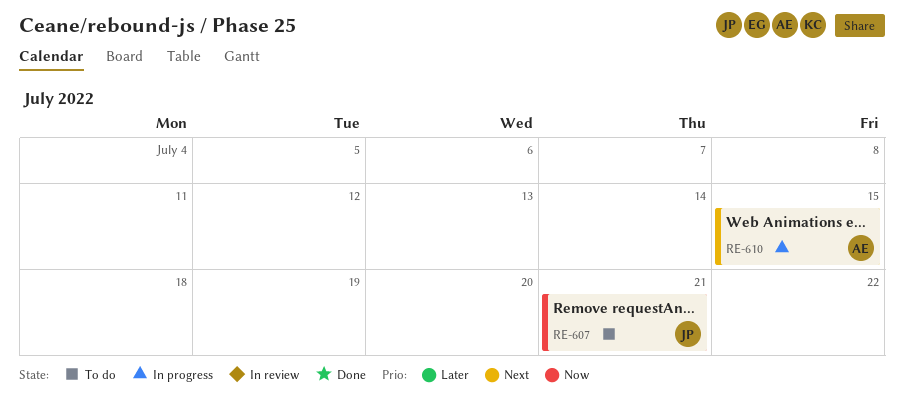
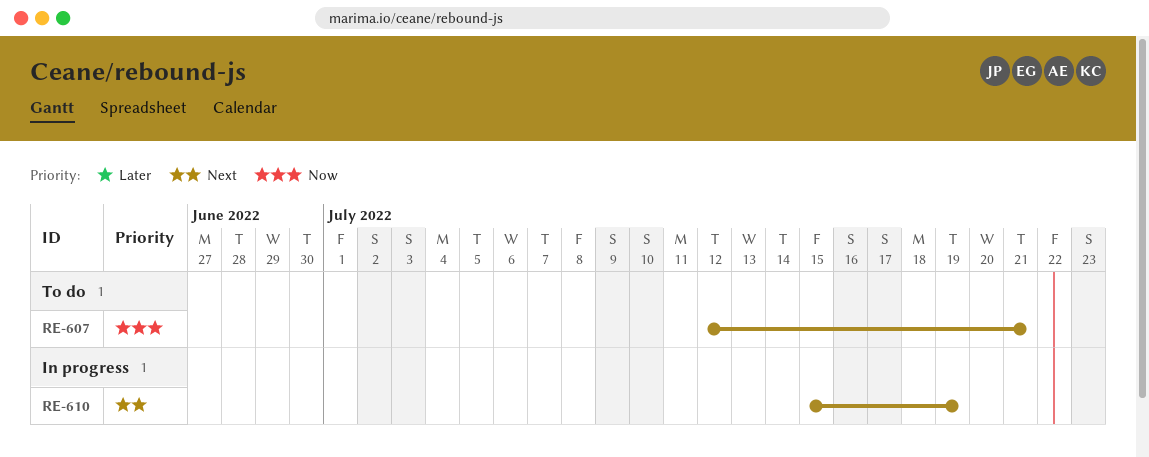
RE-610, due: Jul 15 -> Jul 19

